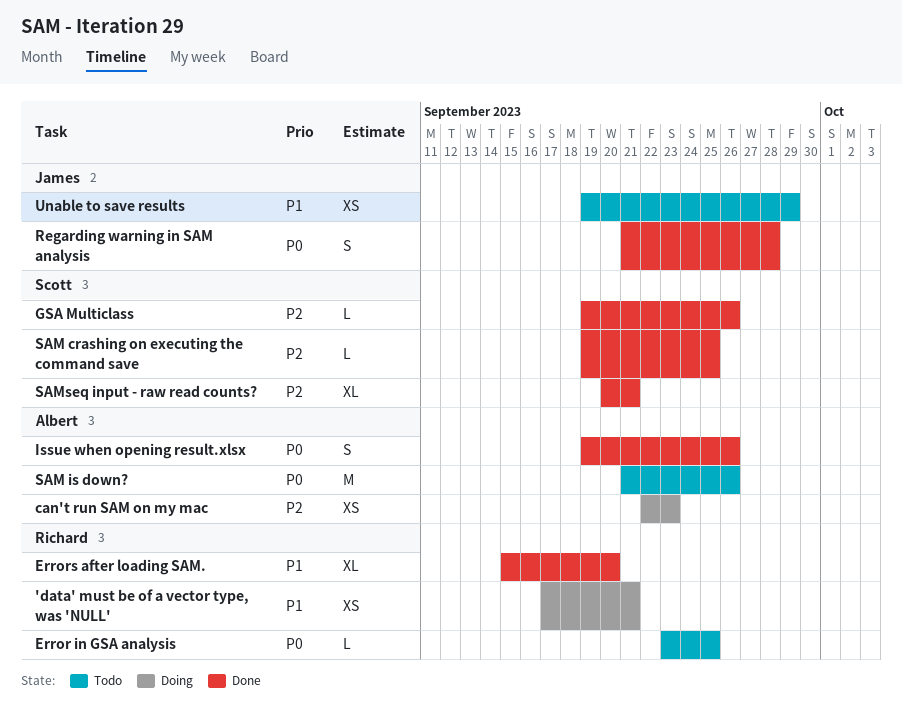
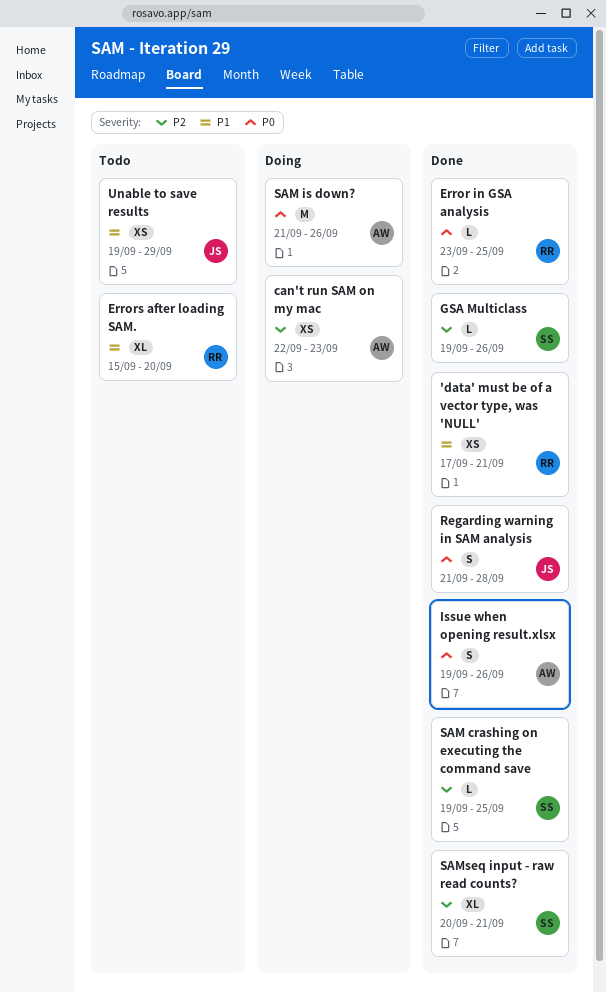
'data' must be of a vector type, was 'NULL', status: Doing -> Done
Error in GSA analysis, status: Todo -> Done
Errors after loading SAM., status: Done -> Todo
SAM is down?, status: Todo -> Doing

